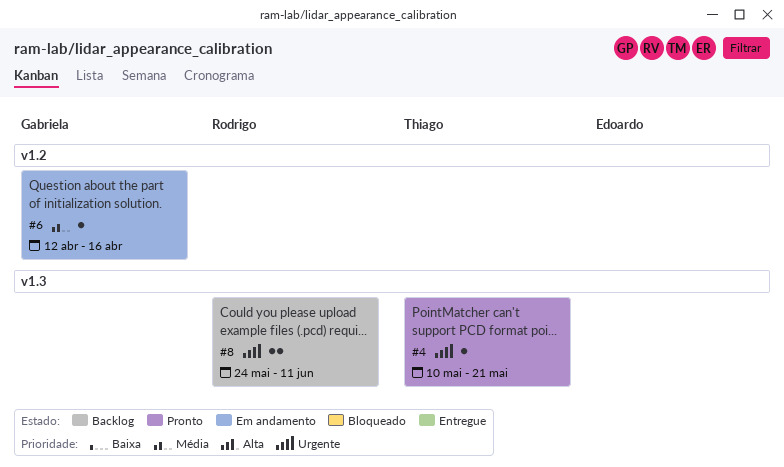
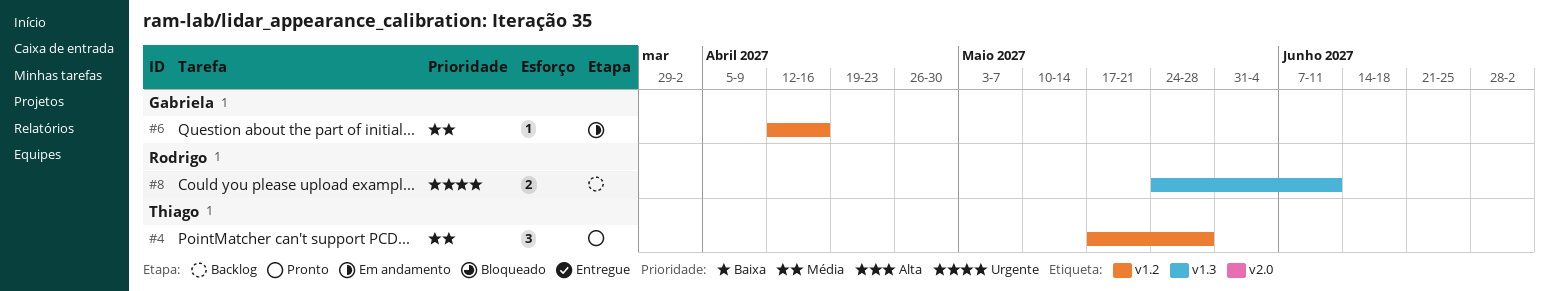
#4, priority: Urgente -> Média
#4, label: v1.3 -> v1.2
#4, estimate: 1 -> 3
#4, start: May 10 -> May 17
#4, due: May 21 -> May 28

